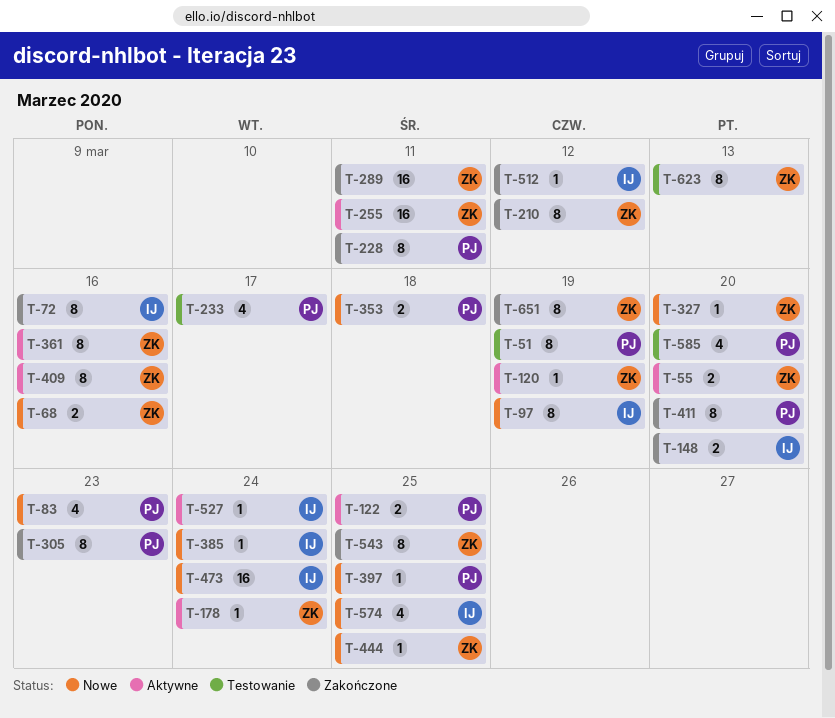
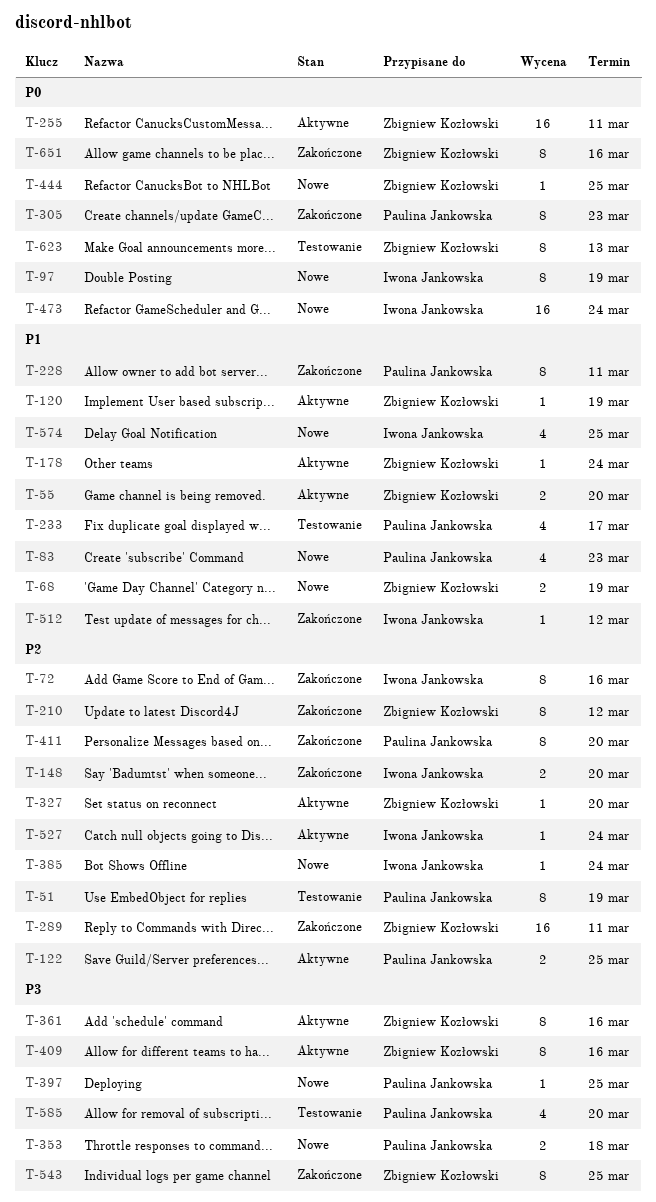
T-68, due: Mar 16 -> Mar 19
T-327, status: Nowe -> Aktywne
T-651, due: Mar 19 -> Mar 16

